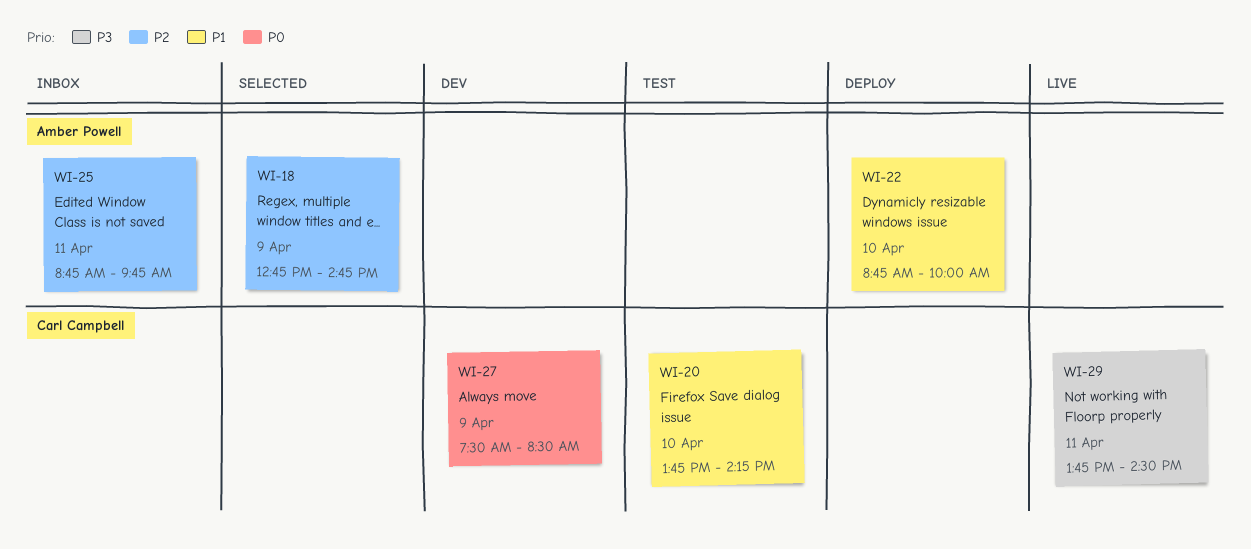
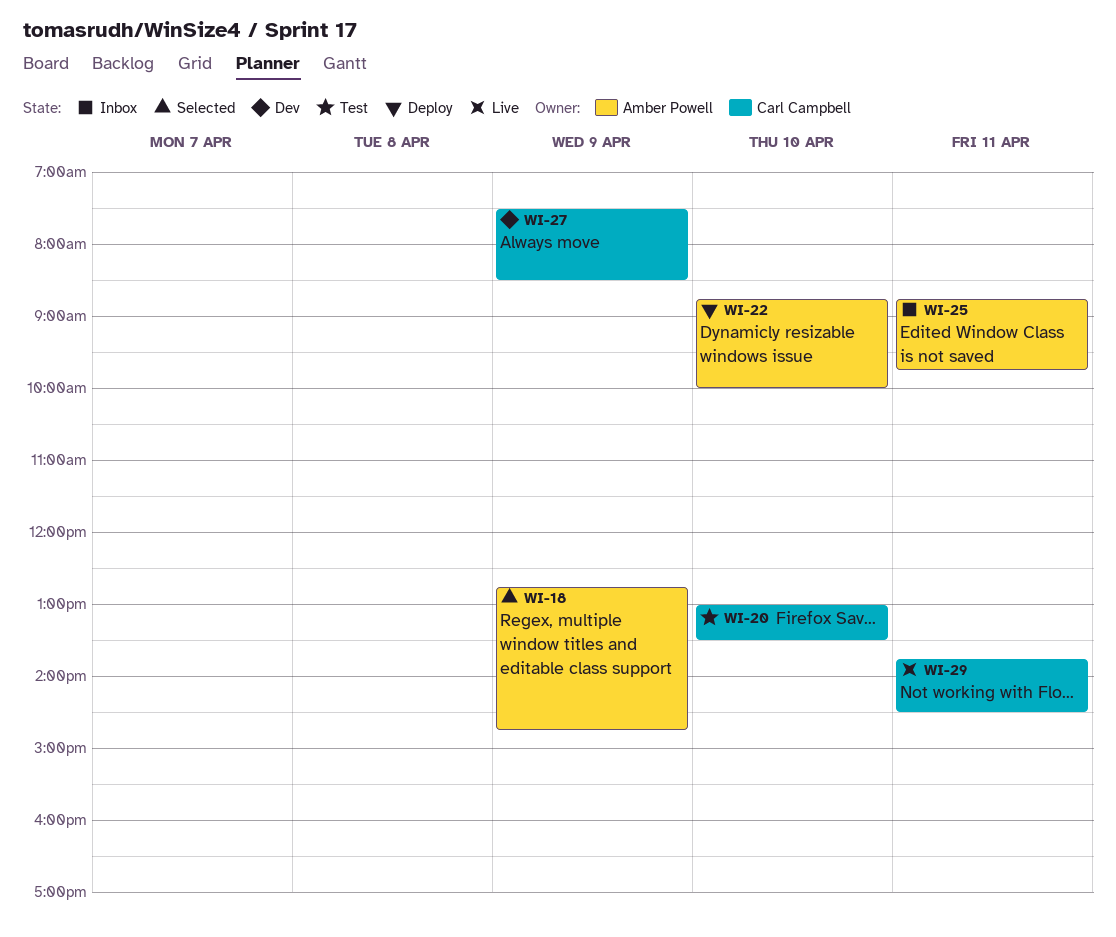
WI-20, begins: 13:45 -> 13:00
WI-20, ends: 14:15 -> 13:30

